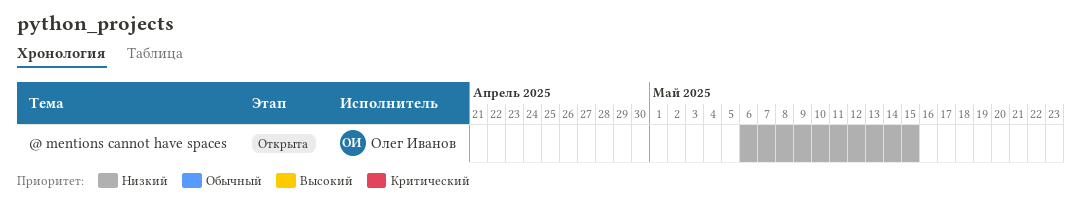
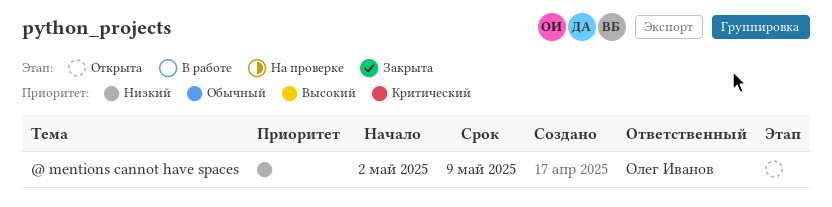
@ mentions cannot have spaces, start: May 6 -> May 2
@ mentions cannot have spaces, due: May 15 -> May 9

